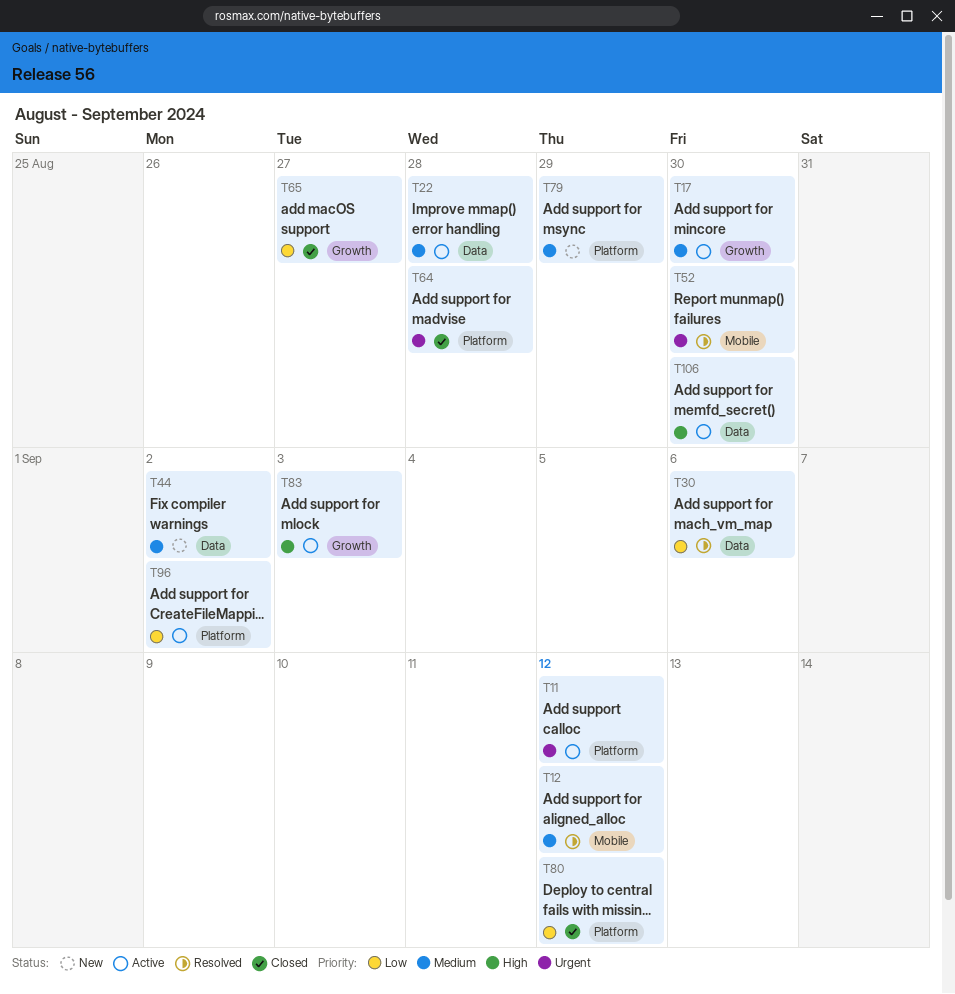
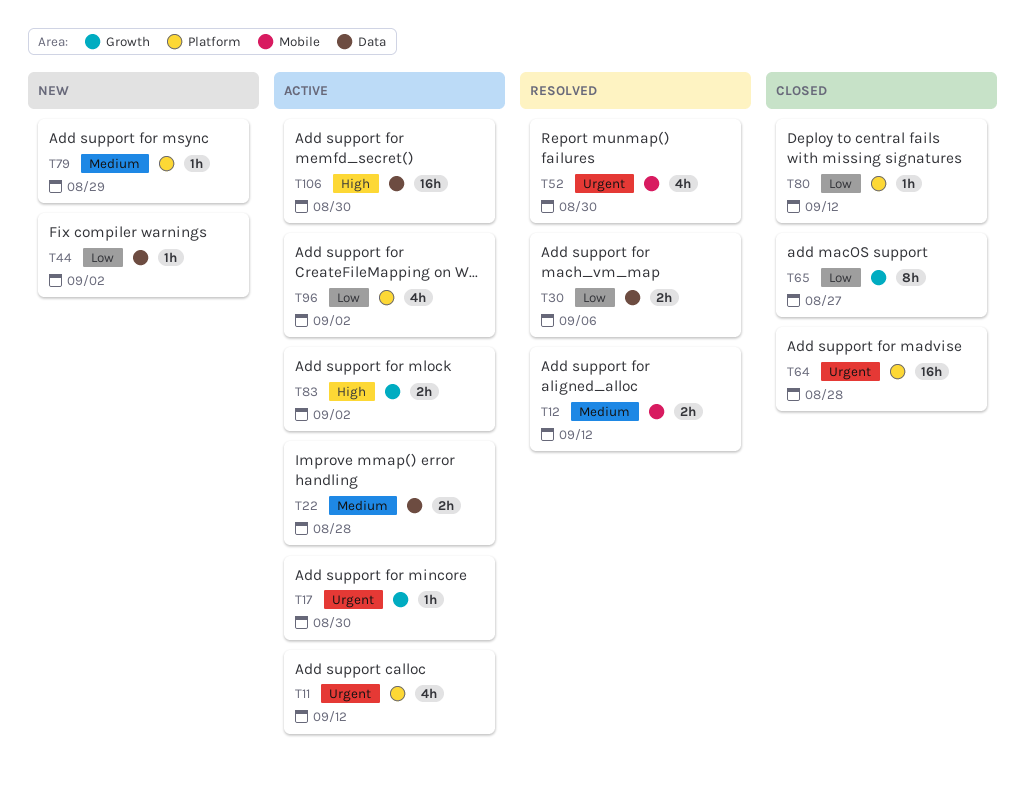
T17, priority: Medium -> Urgent
T44, priority: Medium -> Low
T83, due: Sep 3 -> Sep 2

